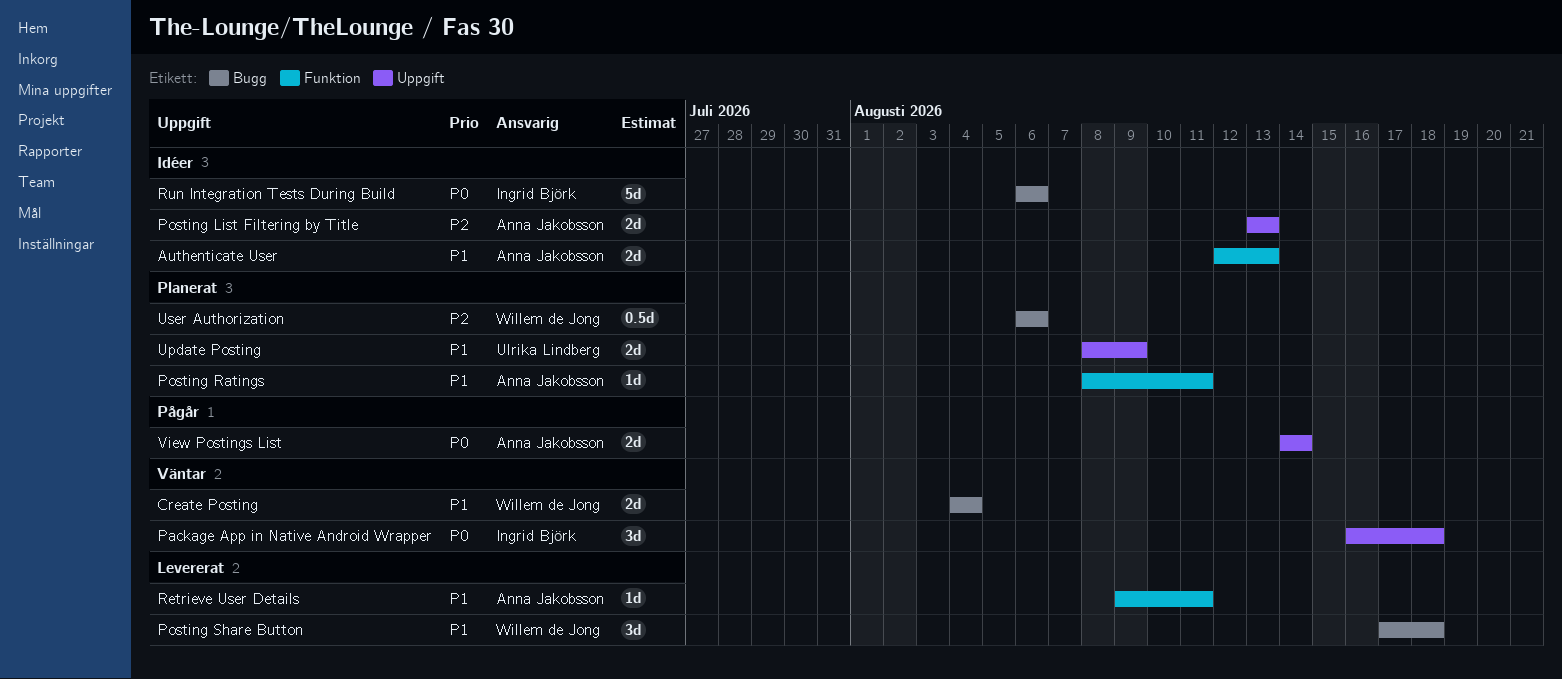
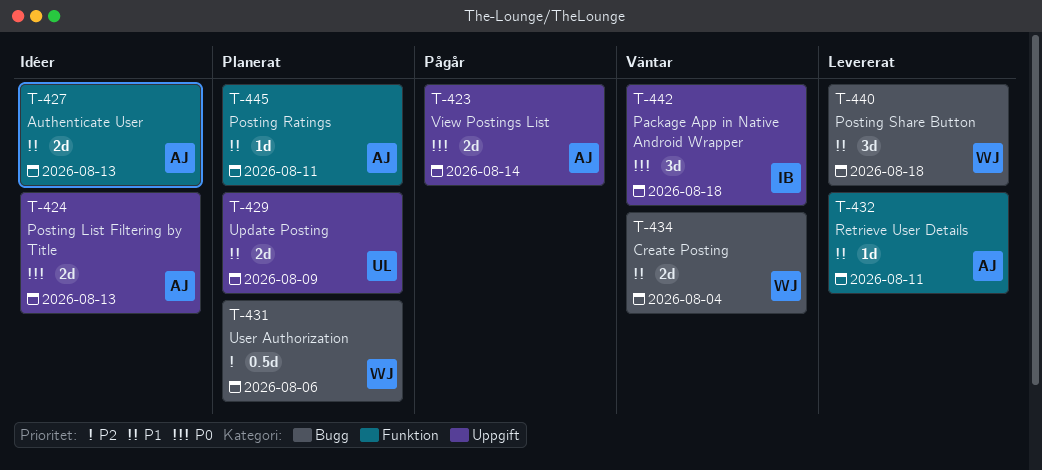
Posting List Filtering by Title, priority: P2 -> P0
Run Integration Tests During Build: present -> none

